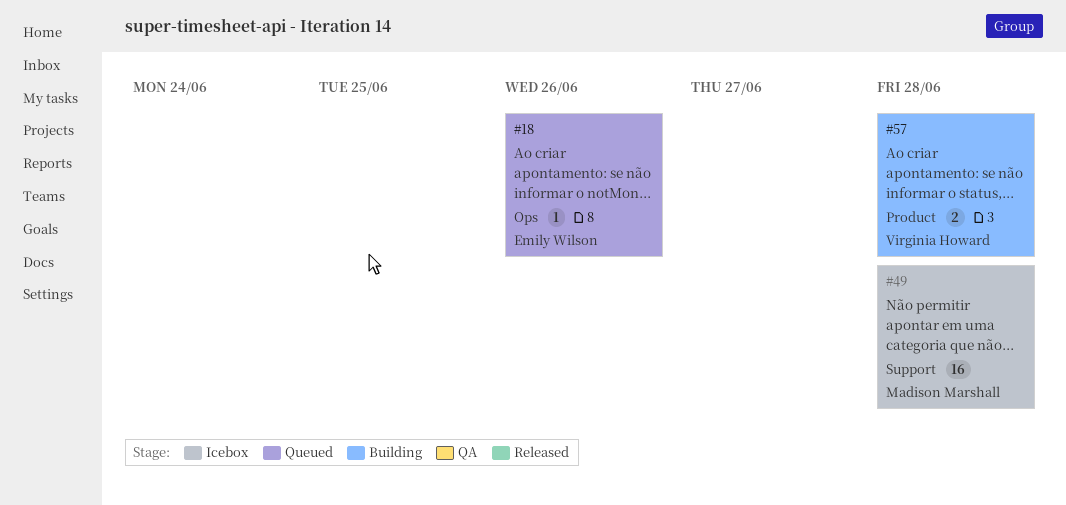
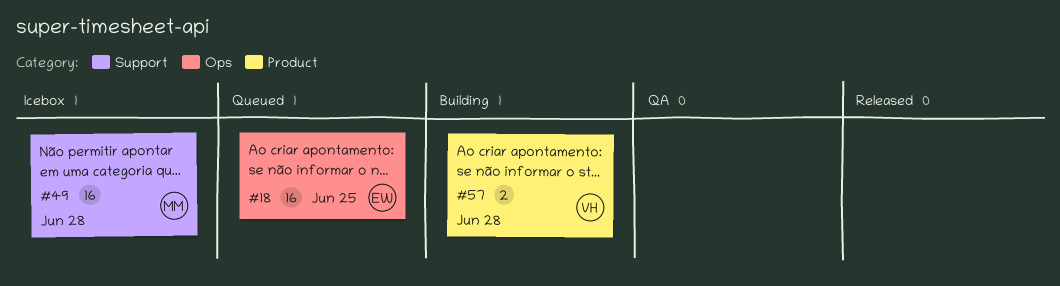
#18, estimate: 1 -> 16
#18, due: Jun 26 -> Jun 25

